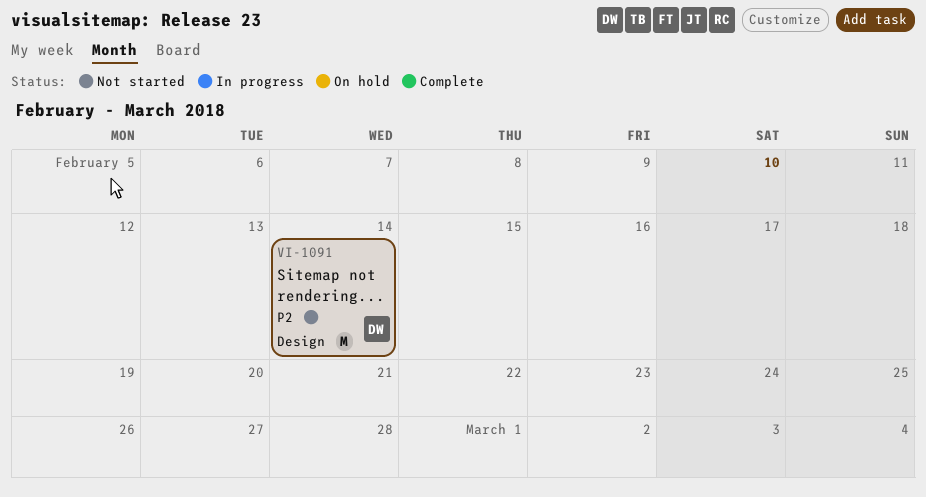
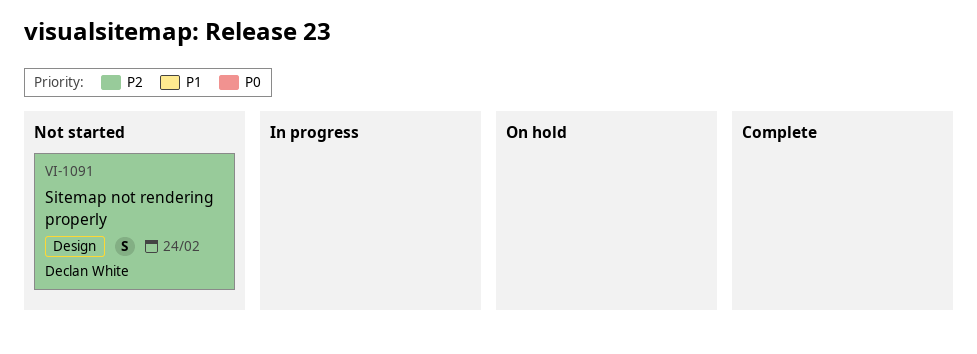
VI-1091, estimate: M -> S
VI-1091, due: Feb 14 -> Feb 24

